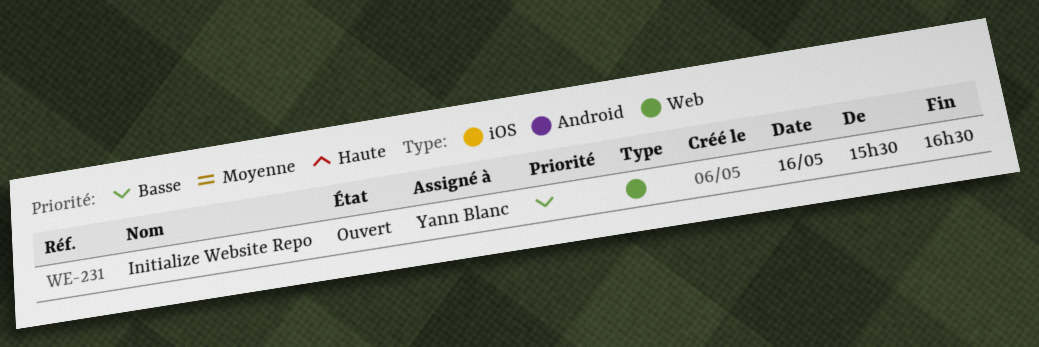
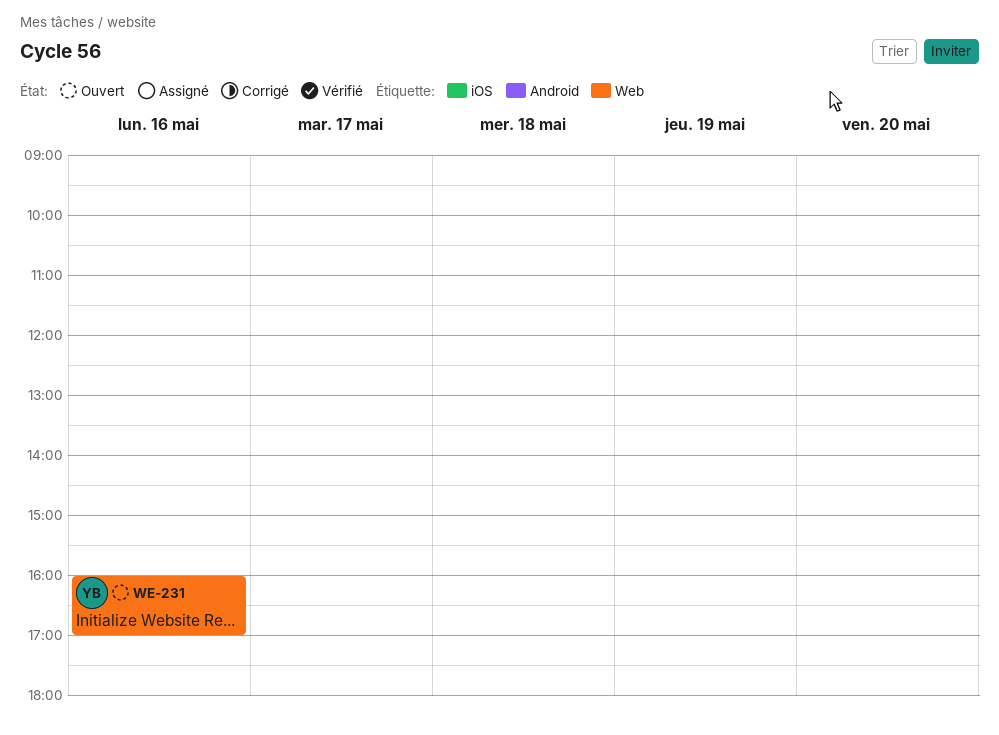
WE-231, begins: 15:30 -> 16:00
WE-231, ends: 16:30 -> 17:00

